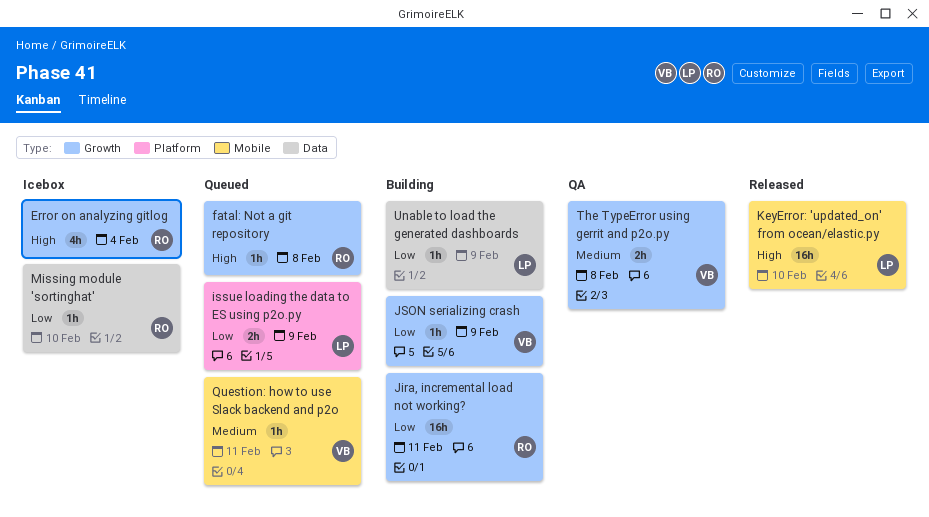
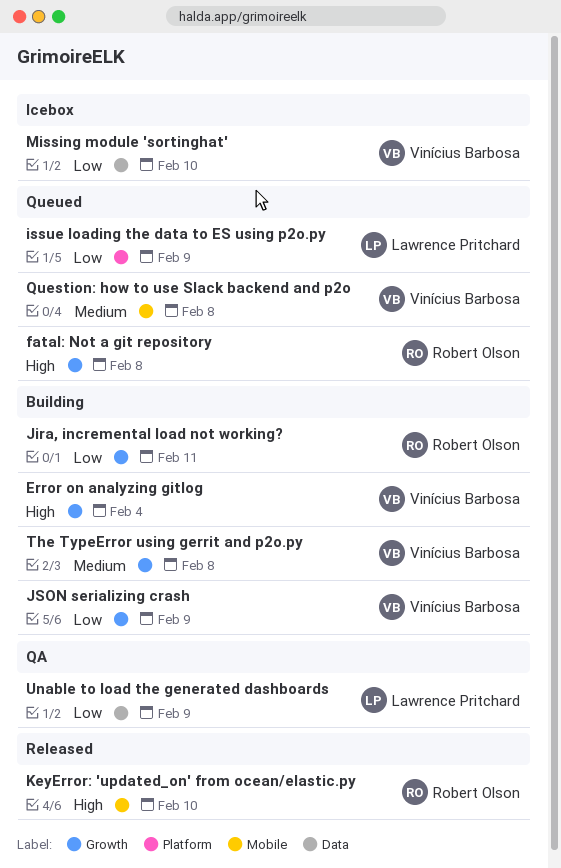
Error on analyzing gitlog, status: Icebox -> Building
Error on analyzing gitlog, owner: Robert Olson -> Vinícius Barbosa
KeyError: 'updated_on' from ocean/elastic.py, owner: Lawrence Pritchard -> Robert Olson
Missing module 'sortinghat', owner: Robert Olson -> Vinícius Barbosa
Question: how to use Slack backend and p2o, due: Feb 11 -> Feb 8
The TypeError using gerrit and p2o.py, status: QA -> Building
Unable to load the generated dashboards, status: Building -> QA

